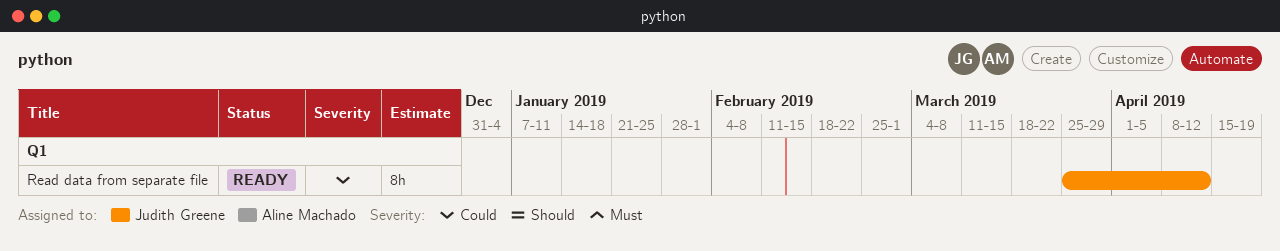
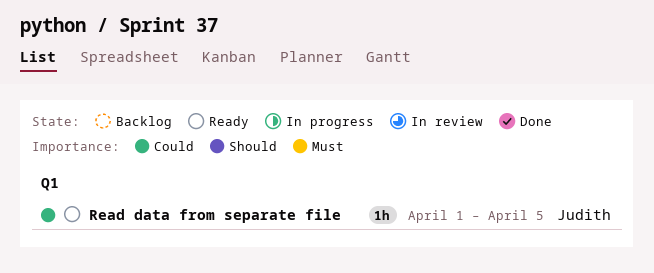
Read data from separate file, estimate: 8h -> 1h
Read data from separate file, start: Mar 25 -> Apr 1
Read data from separate file, due: Apr 12 -> Apr 5

